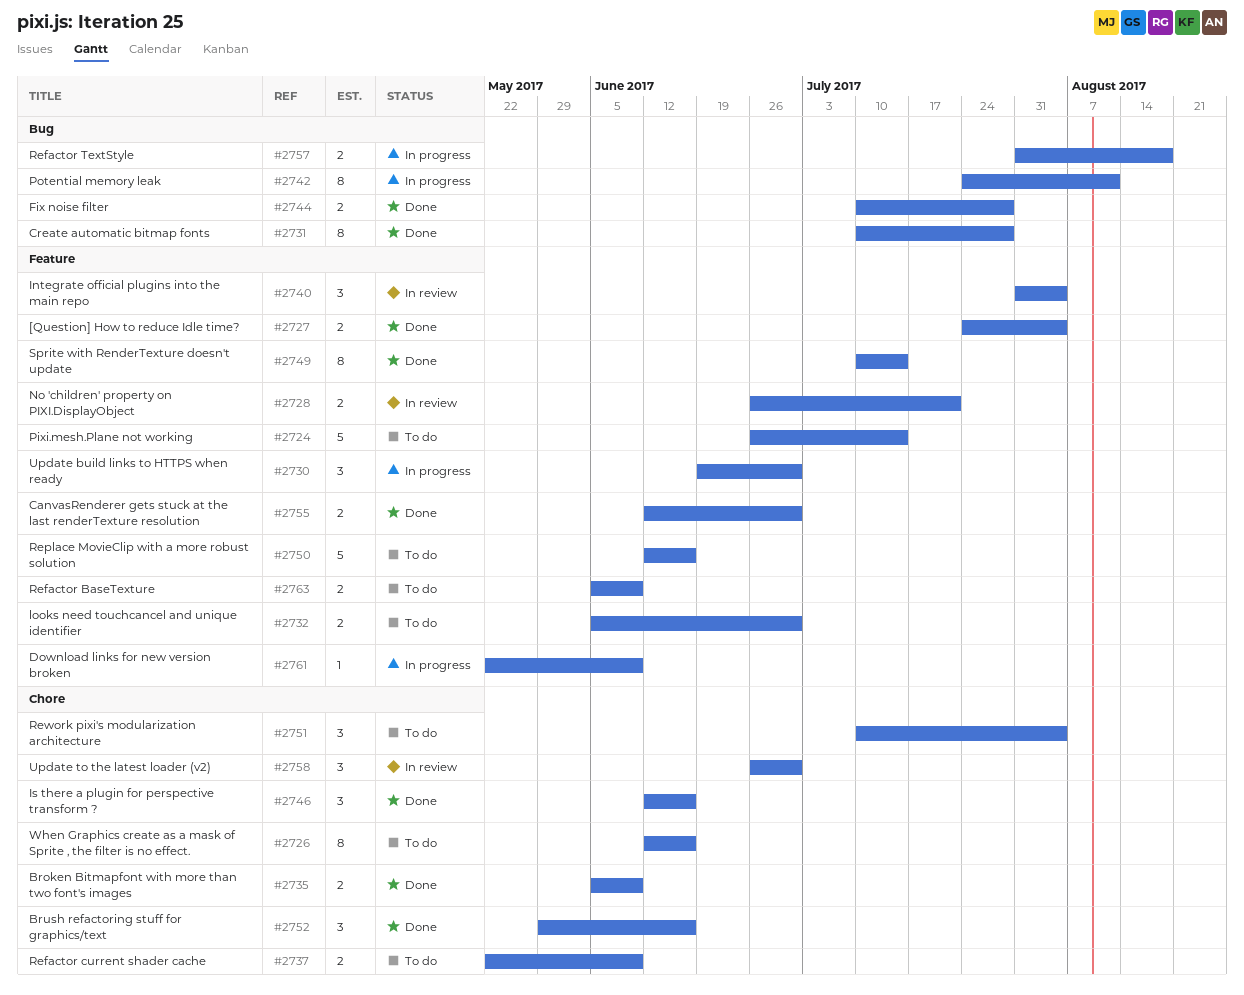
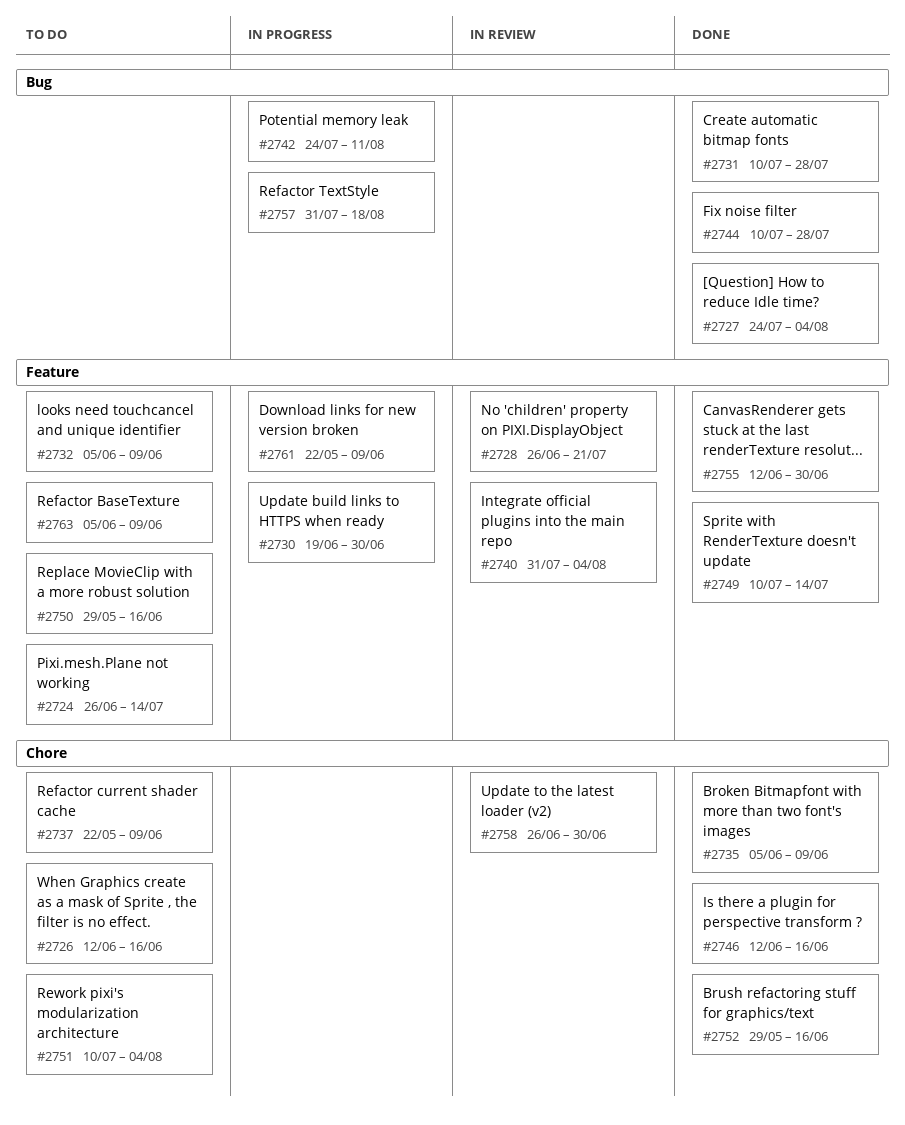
#2727, label: Feature -> Bug
#2732, due: Jun 30 -> Jun 9
#2750, start: Jun 12 -> May 29

